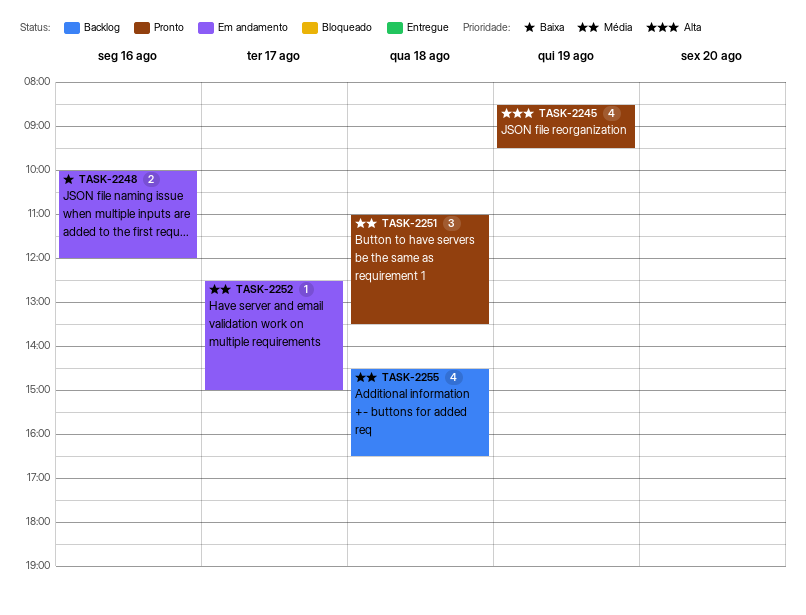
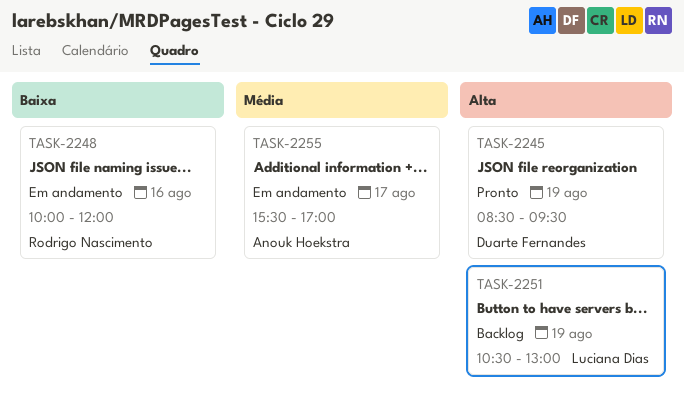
TASK-2251, status: Pronto -> Backlog
TASK-2251, priority: Média -> Alta
TASK-2251, day: Aug 18 -> Aug 19
TASK-2251, begins: 11:00 -> 10:30
TASK-2251, ends: 13:30 -> 13:00
TASK-2252: present -> none
TASK-2255, status: Backlog -> Em andamento
TASK-2255, day: Aug 18 -> Aug 17
TASK-2255, begins: 14:30 -> 15:30
TASK-2255, ends: 16:30 -> 17:00

